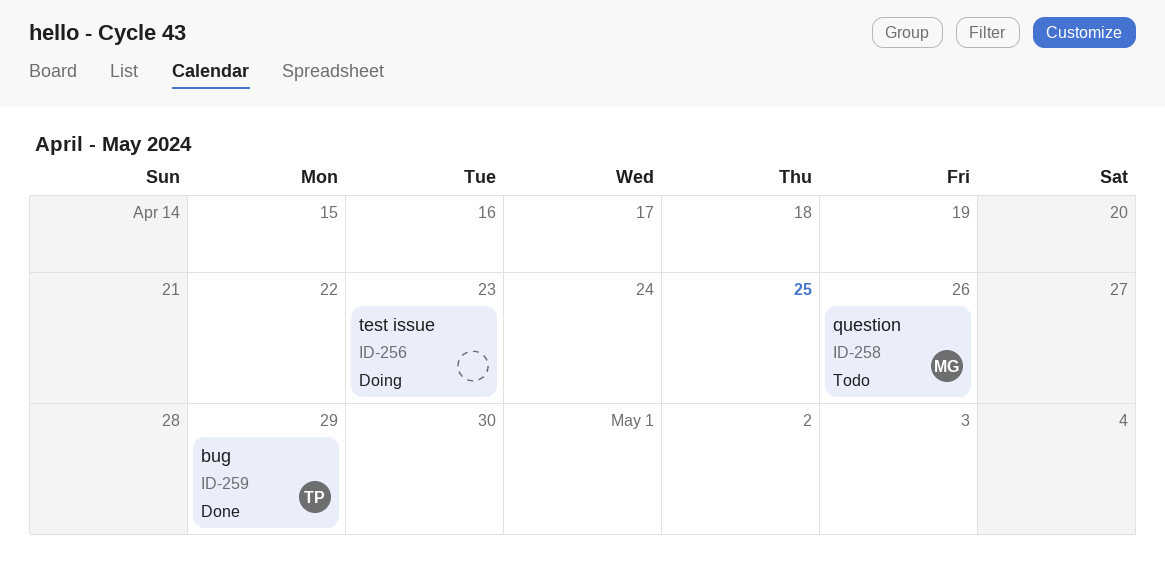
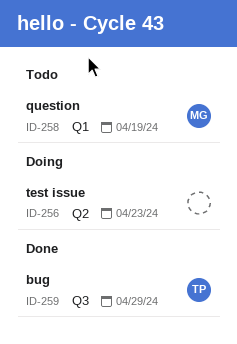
ID-258, due: Apr 26 -> Apr 19

